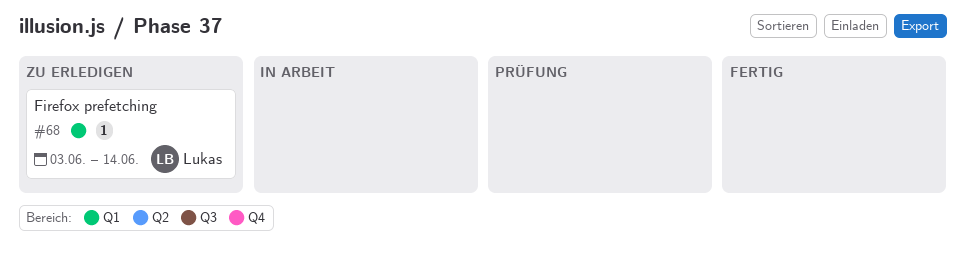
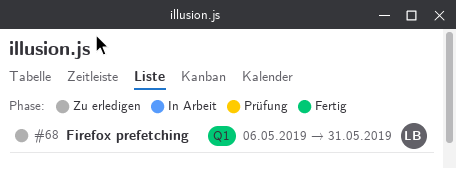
#68, start: Jun 3 -> May 6
#68, due: Jun 14 -> May 31

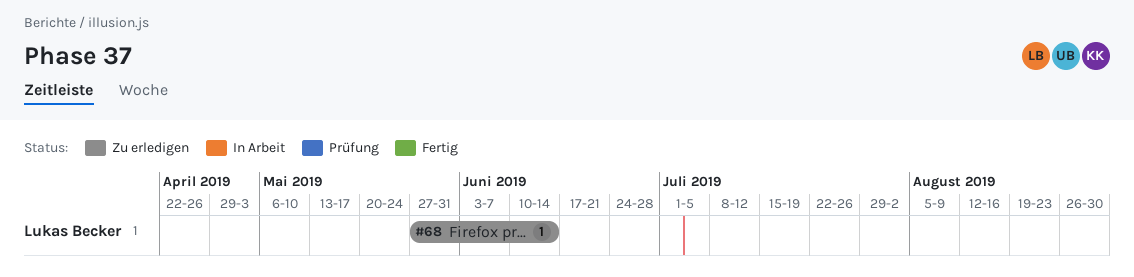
#68, start: May 6 -> May 27
#68, due: May 31 -> Jun 14

